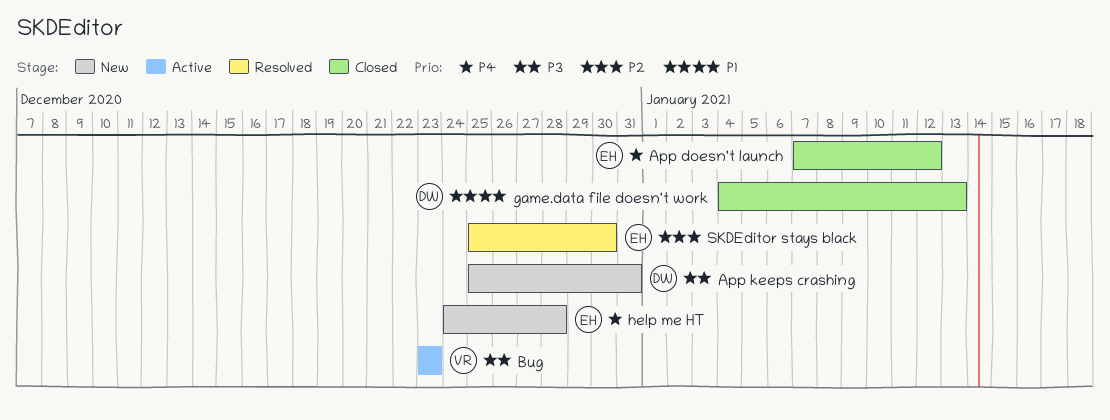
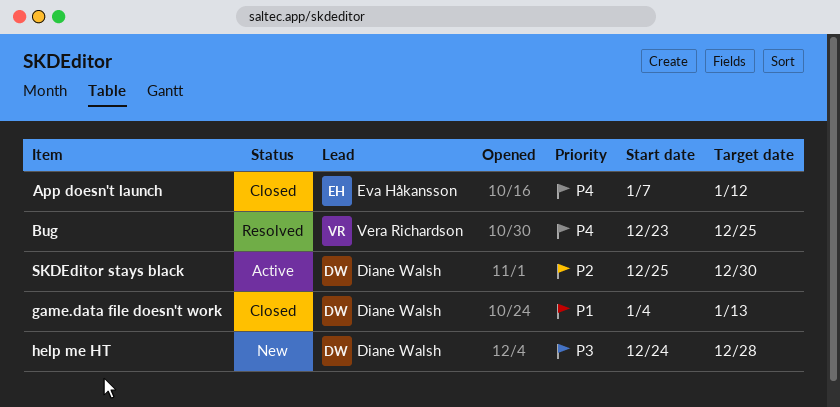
App keeps crashing: present -> none
Bug, status: Active -> Resolved
Bug, priority: P3 -> P4
Bug, due: Dec 23 -> Dec 25
help me HT, owner: Eva Håkansson -> Diane Walsh
help me HT, priority: P4 -> P3
SKDEditor stays black, status: Resolved -> Active
SKDEditor stays black, owner: Eva Håkansson -> Diane Walsh

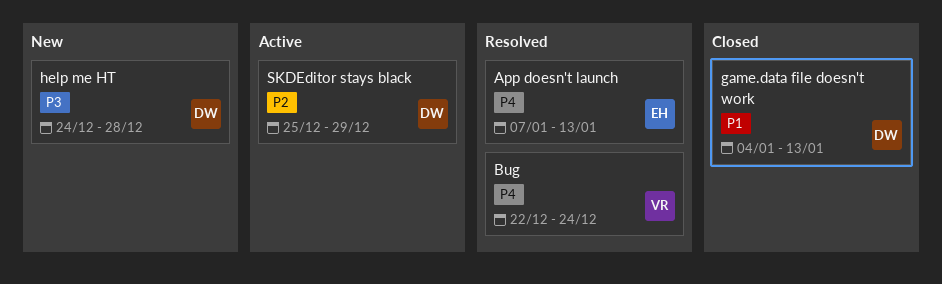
App doesn't launch, status: Closed -> Resolved
App doesn't launch, due: Jan 12 -> Jan 13
Bug, start: Dec 23 -> Dec 22
Bug, due: Dec 25 -> Dec 24
SKDEditor stays black, due: Dec 30 -> Dec 29

